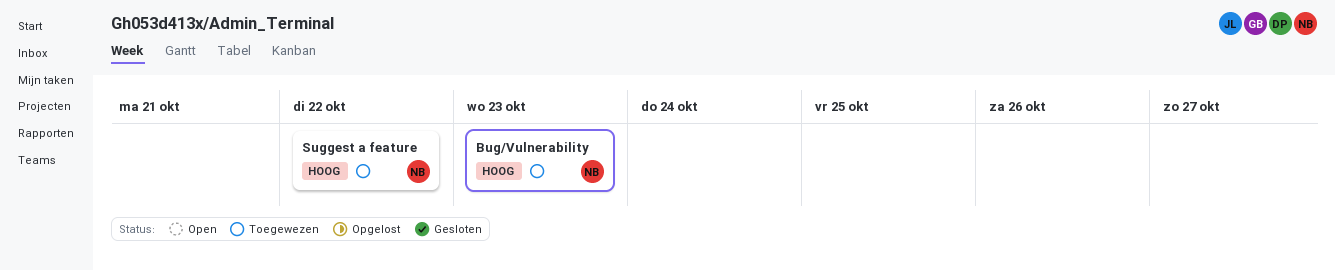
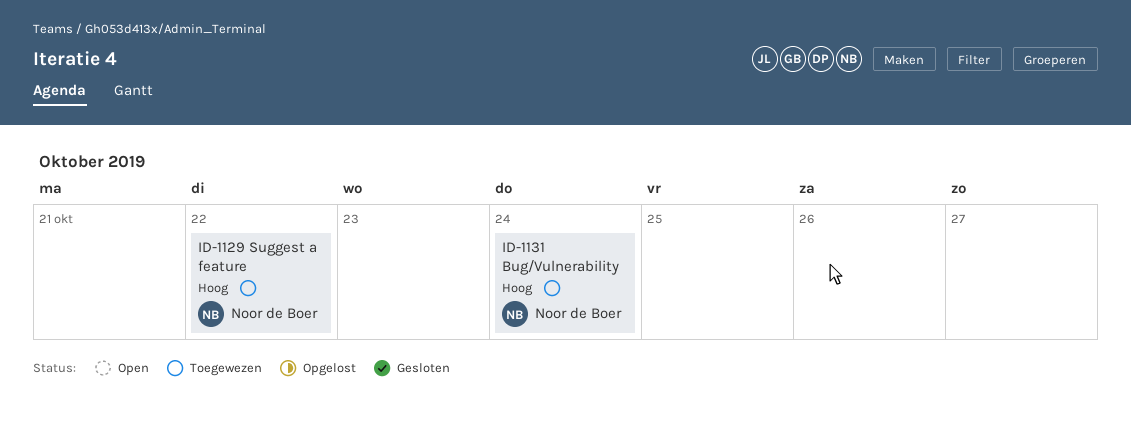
Bug/Vulnerability, due: Oct 23 -> Oct 24

